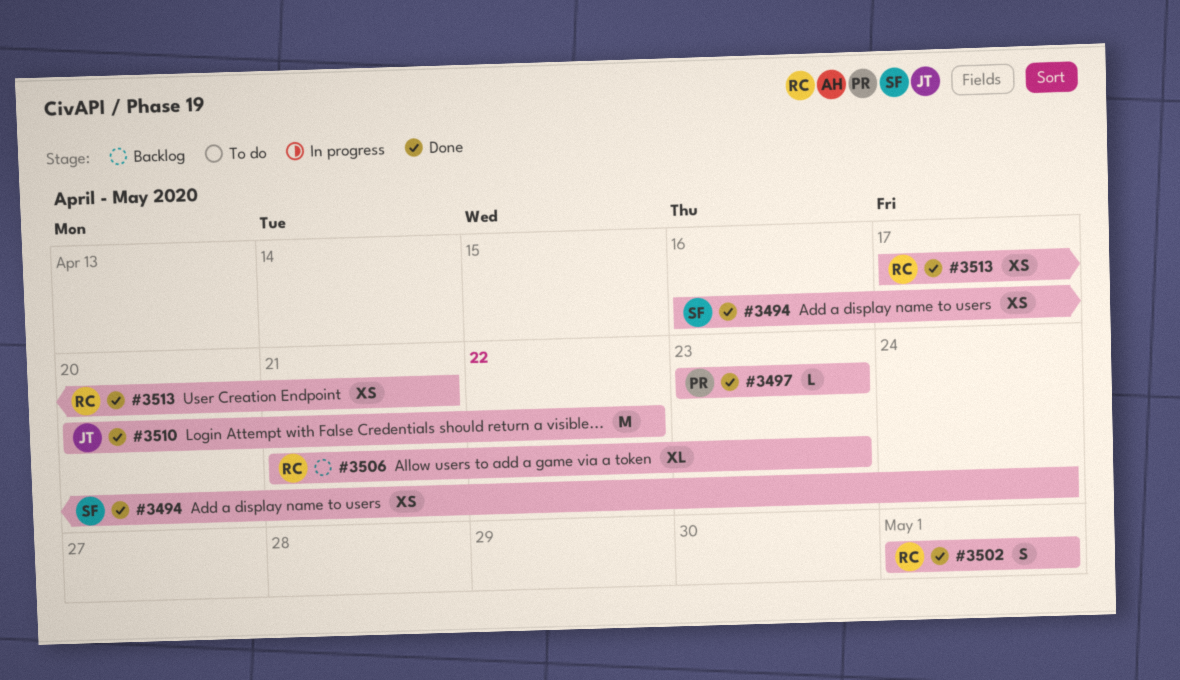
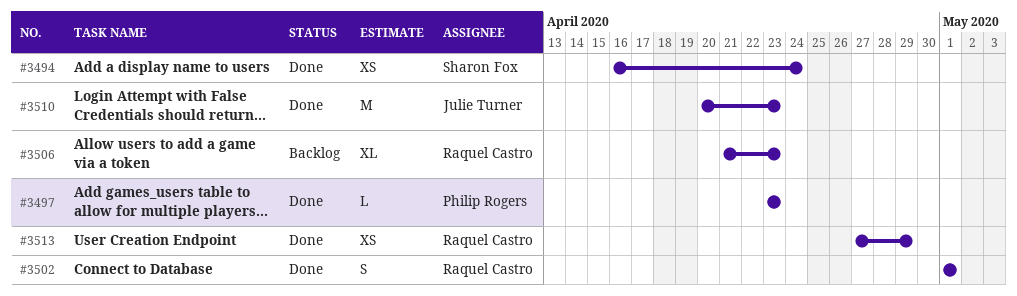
#3510, due: Apr 22 -> Apr 23
#3513, start: Apr 17 -> Apr 27
#3513, due: Apr 21 -> Apr 29

